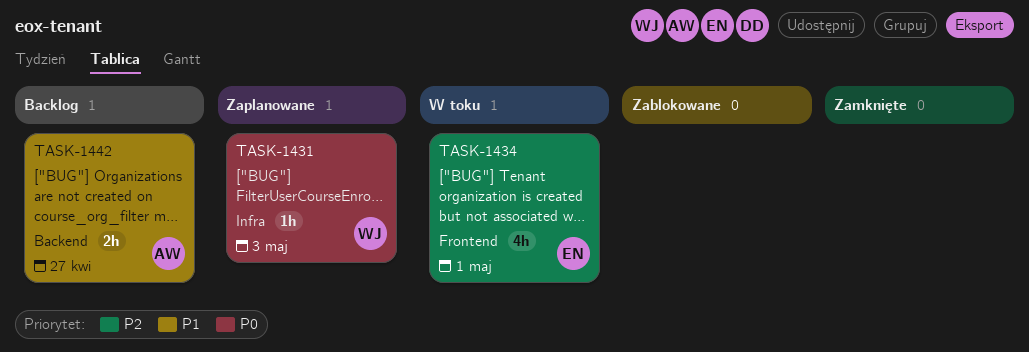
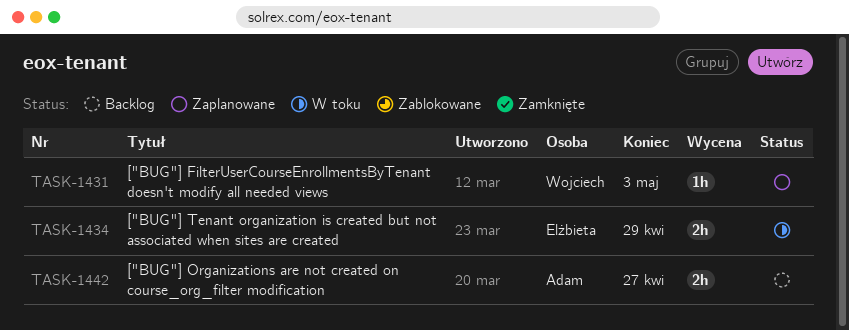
TASK-1434, estimate: 4h -> 2h
TASK-1434, due: May 1 -> Apr 29

